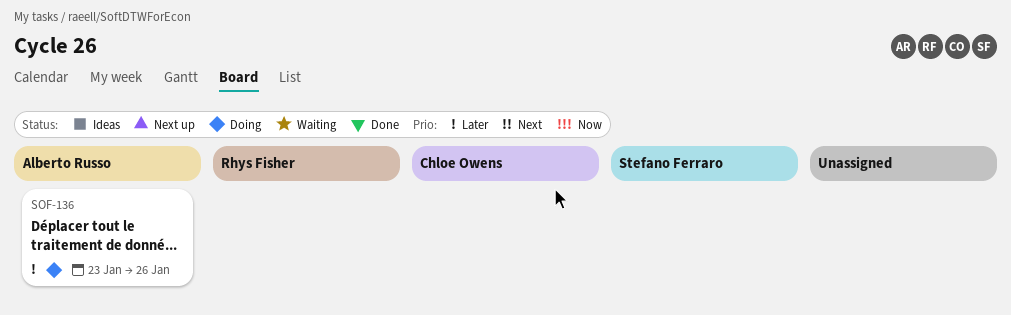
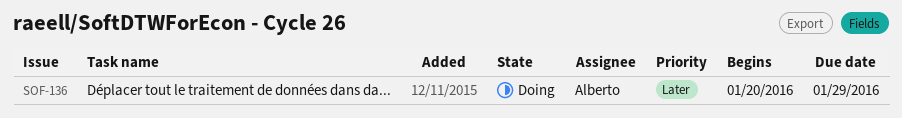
SOF-136, start: Jan 23 -> Jan 20
SOF-136, due: Jan 26 -> Jan 29

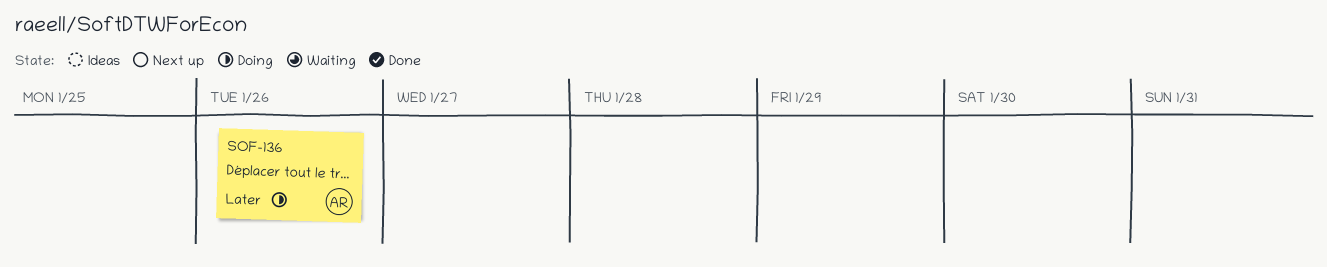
SOF-136, due: Jan 29 -> Jan 26

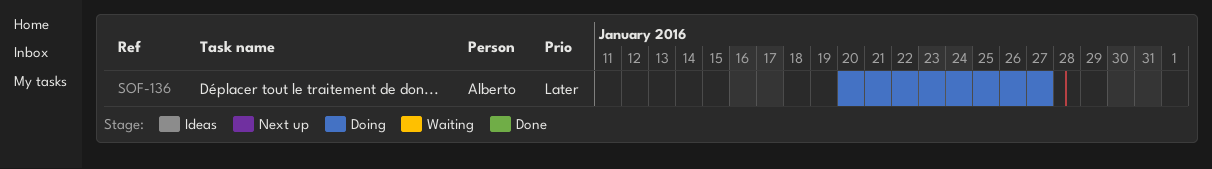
SOF-136, due: Jan 26 -> Jan 27

